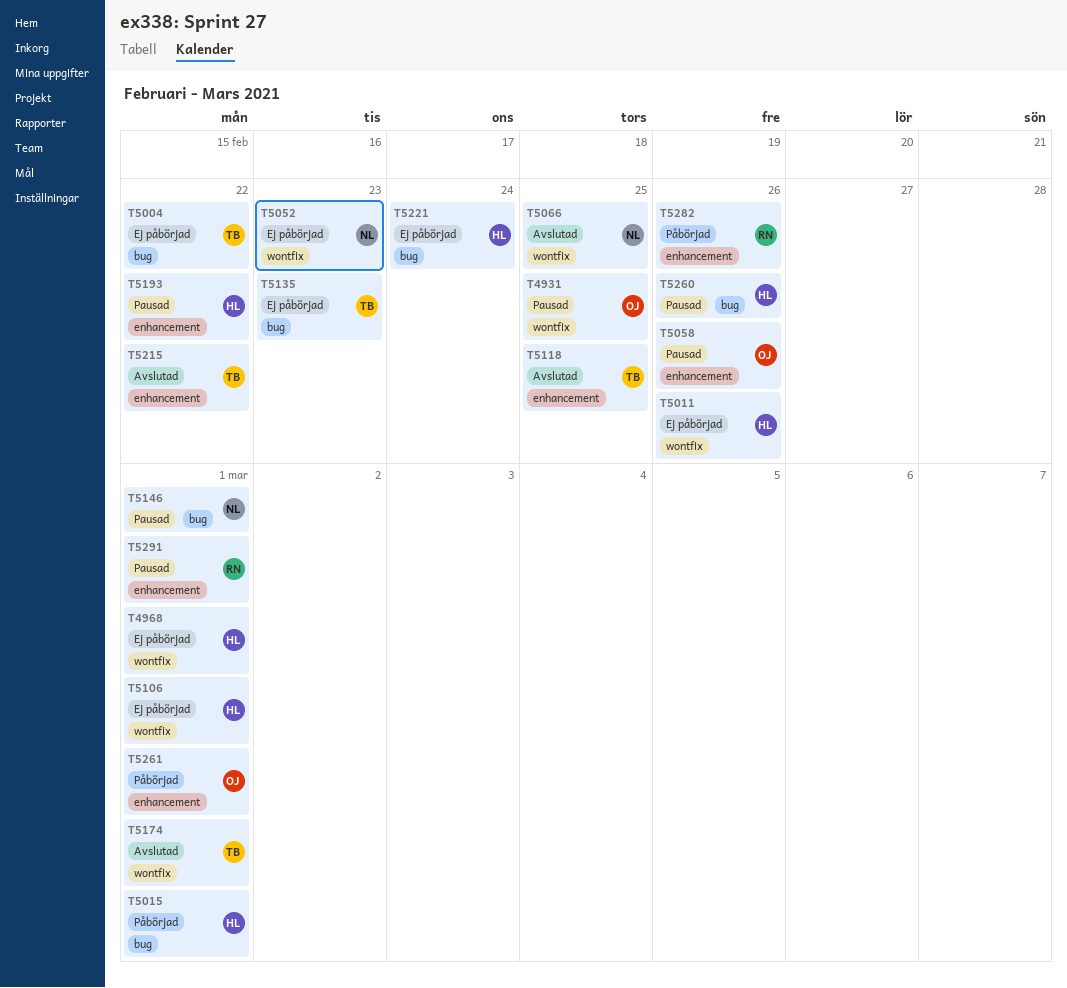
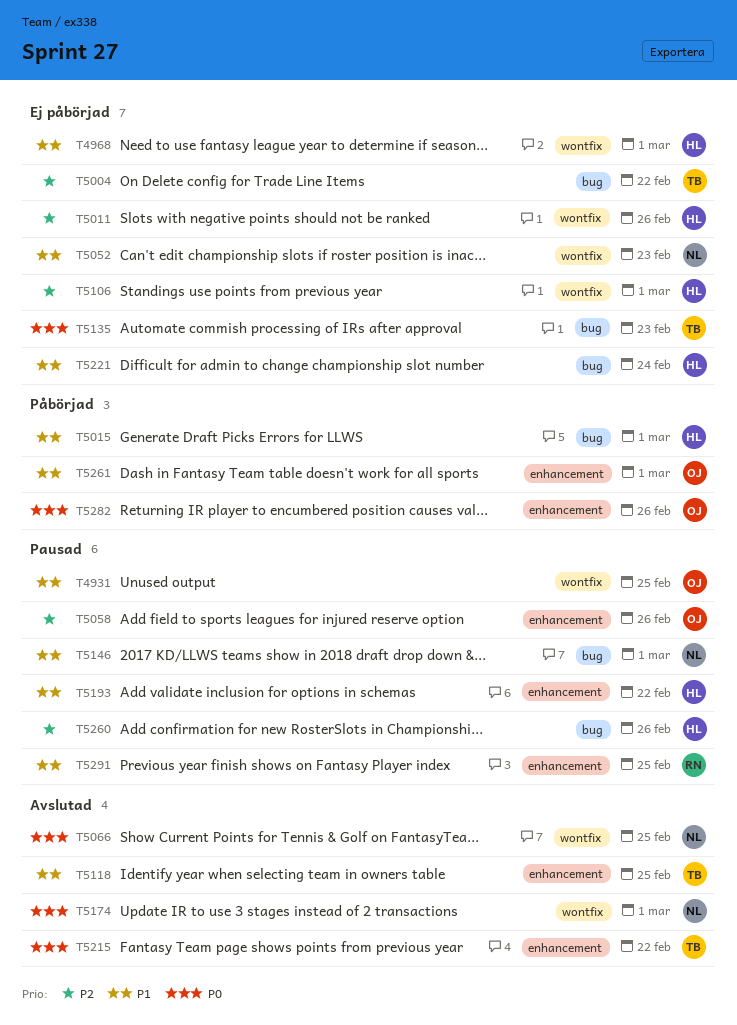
T5174, owner: TB -> NL
T5282, owner: RN -> OJ
T5291, due: Mar 1 -> Feb 25

